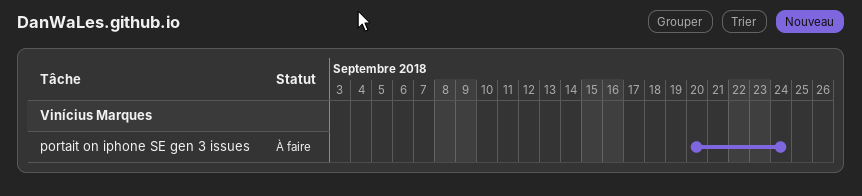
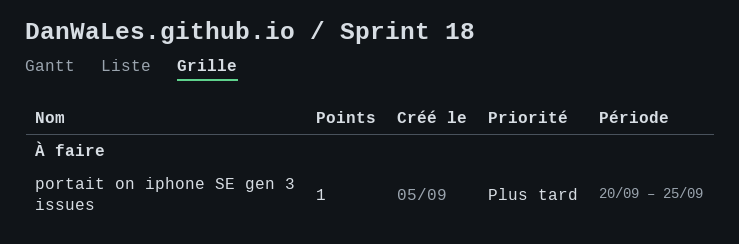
portait on iphone SE gen 3 issues, due: Sep 24 -> Sep 25

